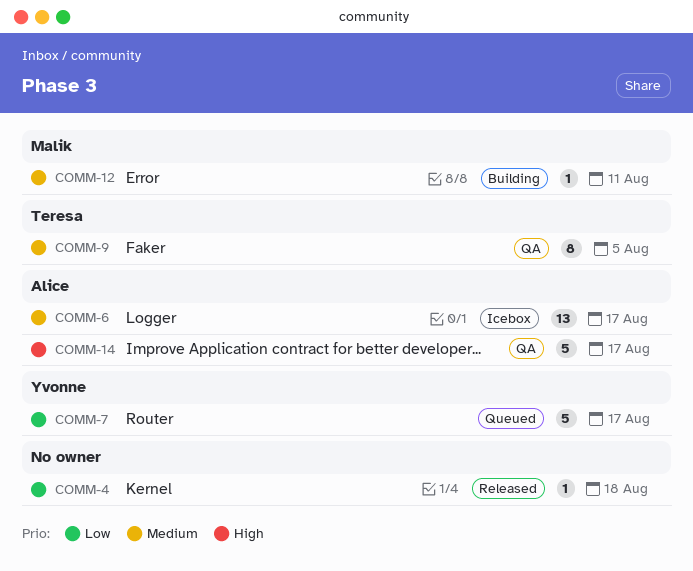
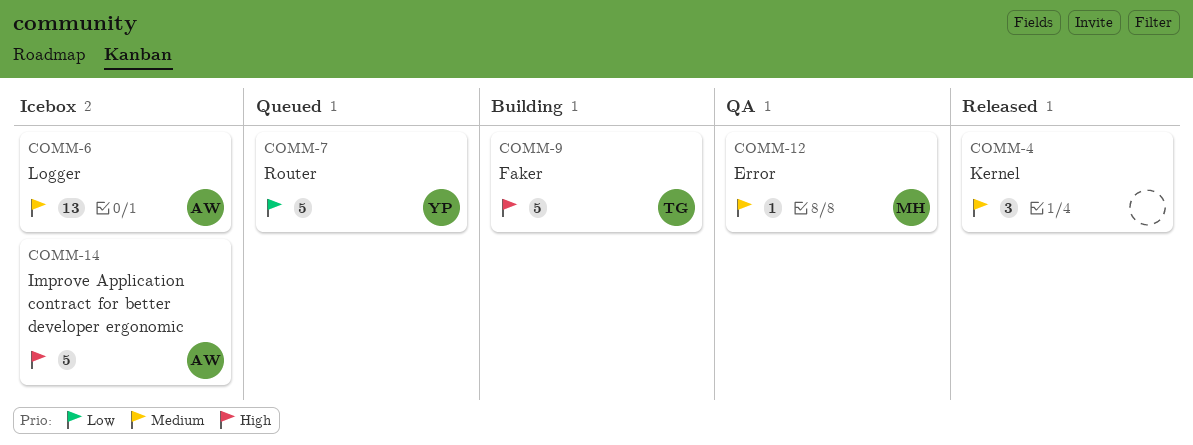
COMM-4, priority: Low -> Medium
COMM-4, estimate: 1 -> 3
COMM-9, status: QA -> Building
COMM-9, priority: Medium -> High
COMM-9, estimate: 8 -> 5
COMM-12, status: Building -> QA
COMM-14, status: QA -> Icebox

